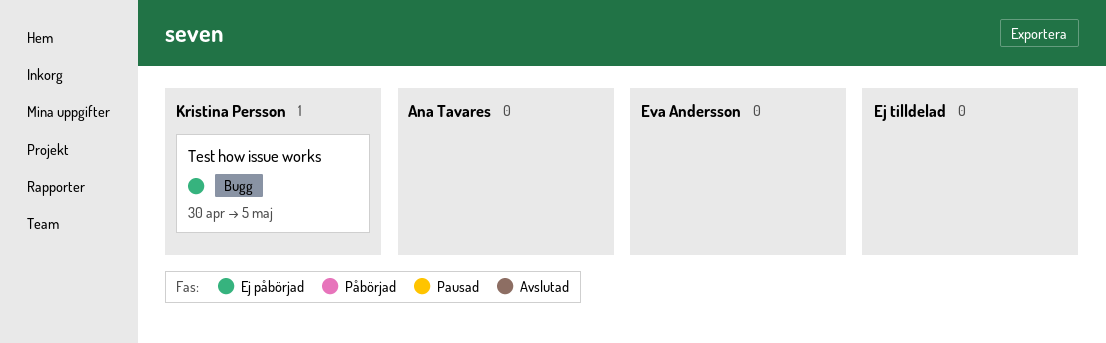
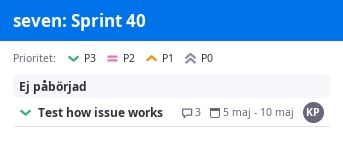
Test how issue works, start: Apr 30 -> May 5
Test how issue works, due: May 5 -> May 10

